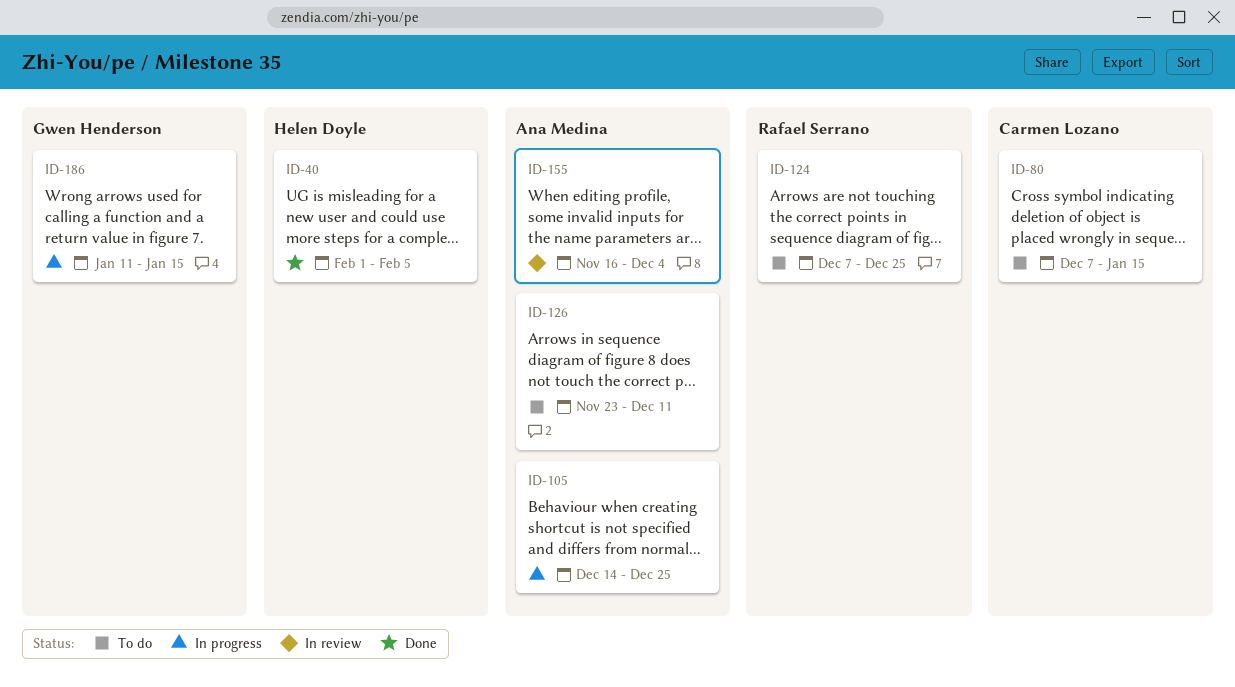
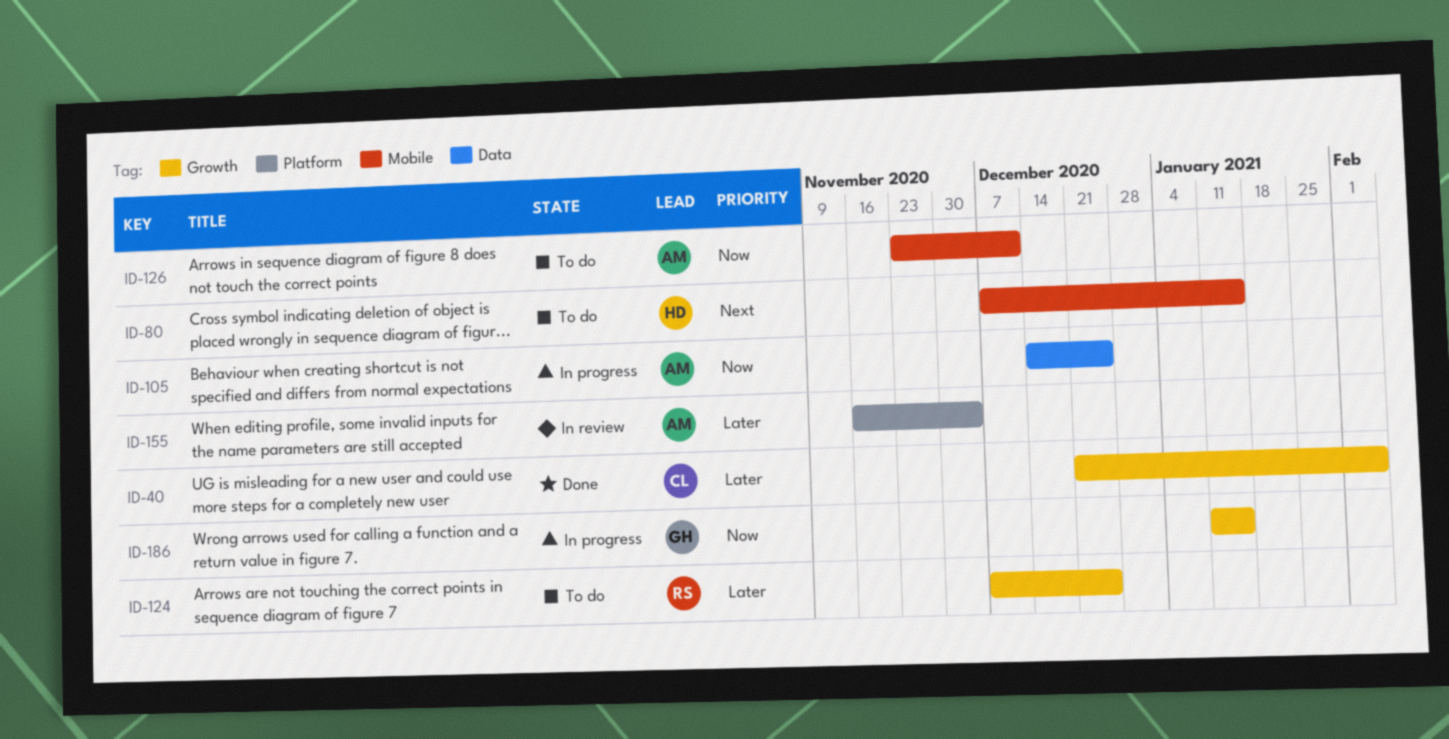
ID-40, owner: Helen Doyle -> Carmen Lozano
ID-40, start: Feb 1 -> Dec 21
ID-80, owner: Carmen Lozano -> Helen Doyle

